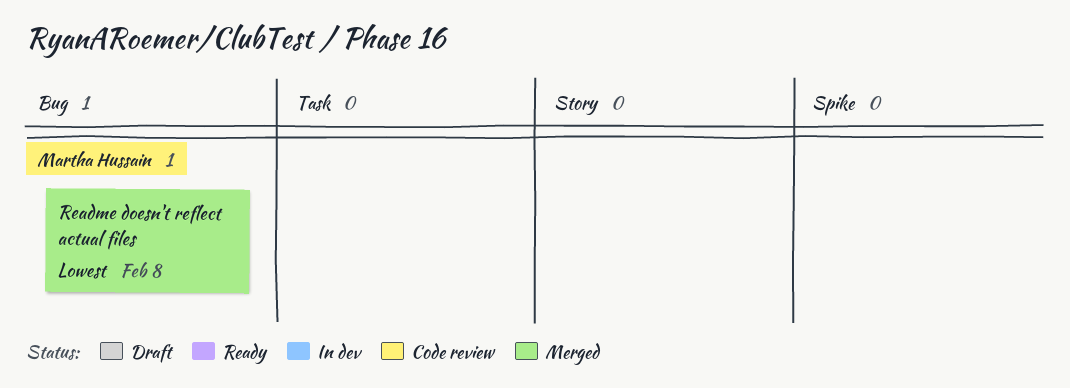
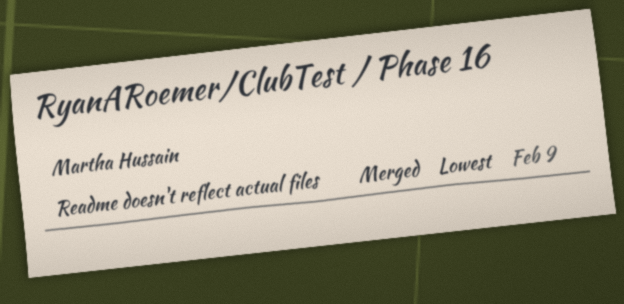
Readme doesn't reflect actual files, due: Feb 8 -> Feb 9

